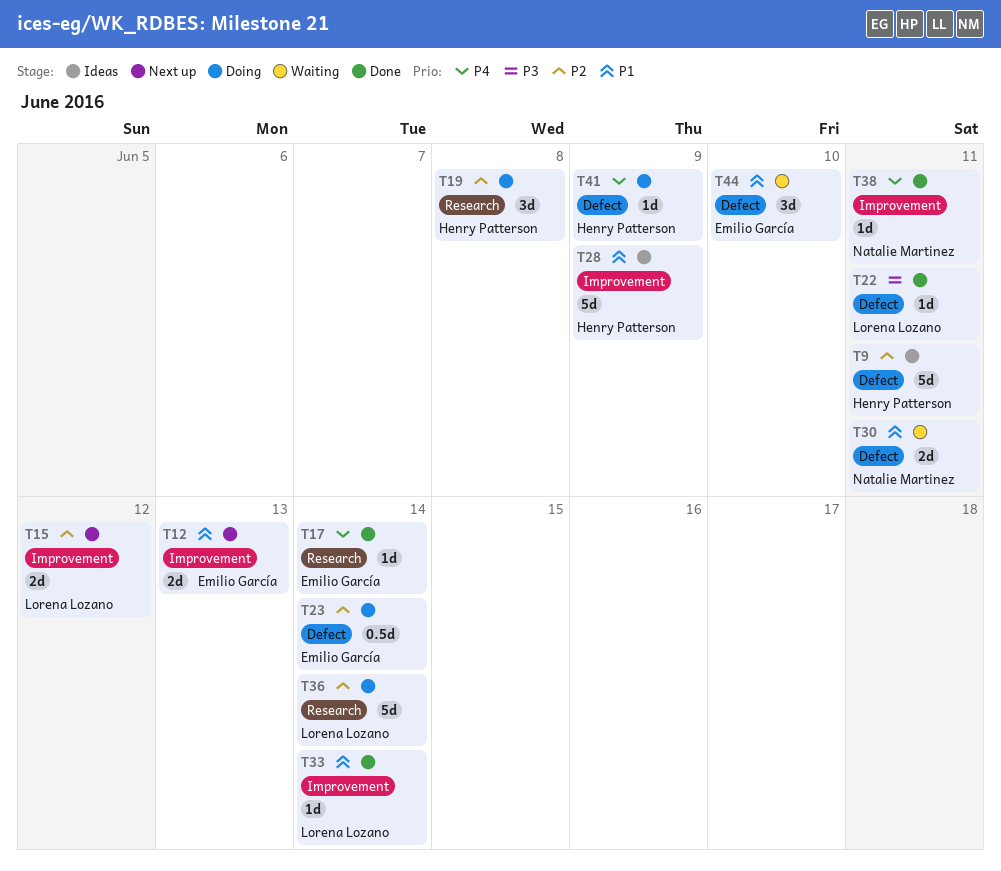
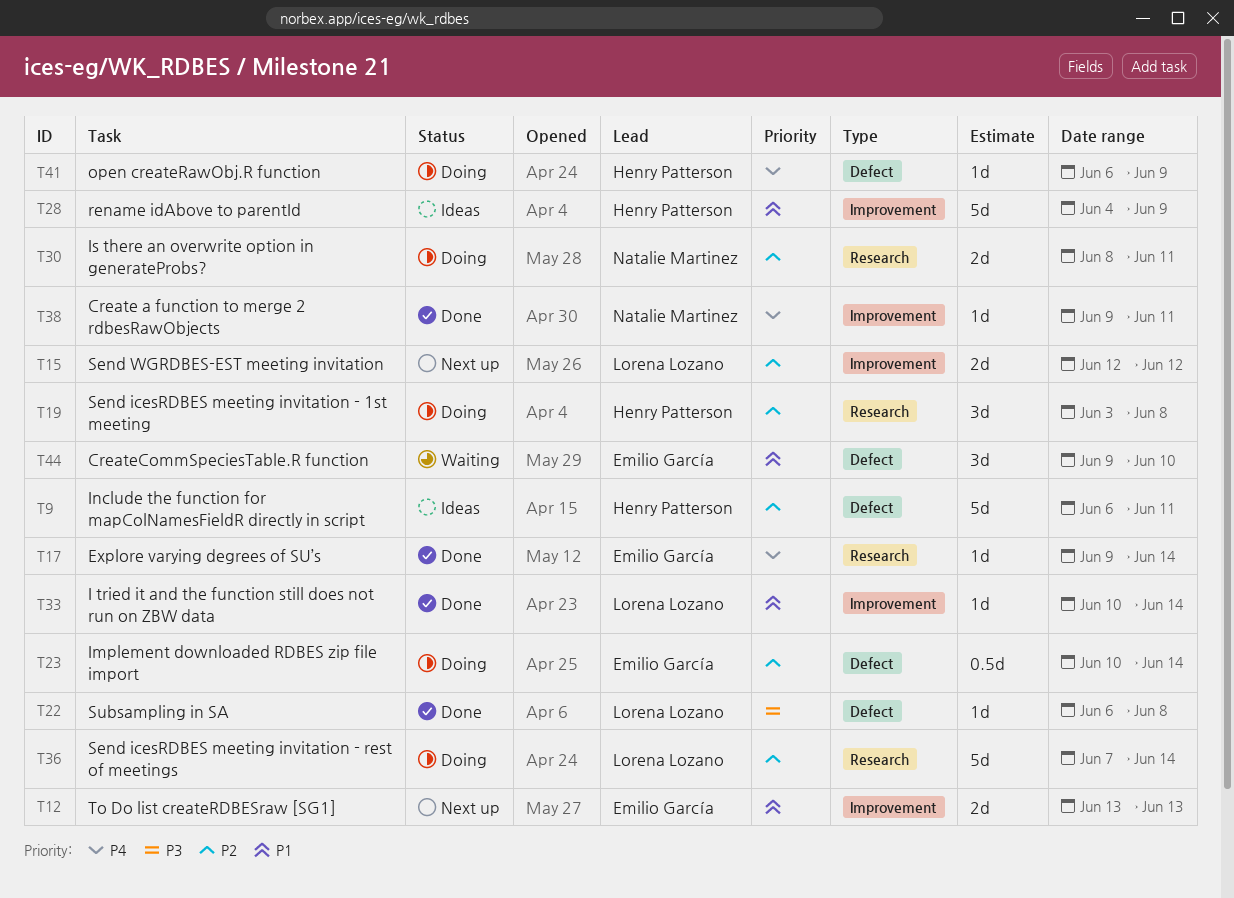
T22, due: Jun 11 -> Jun 8
T30, status: Waiting -> Doing
T30, priority: P1 -> P2
T30, label: Defect -> Research

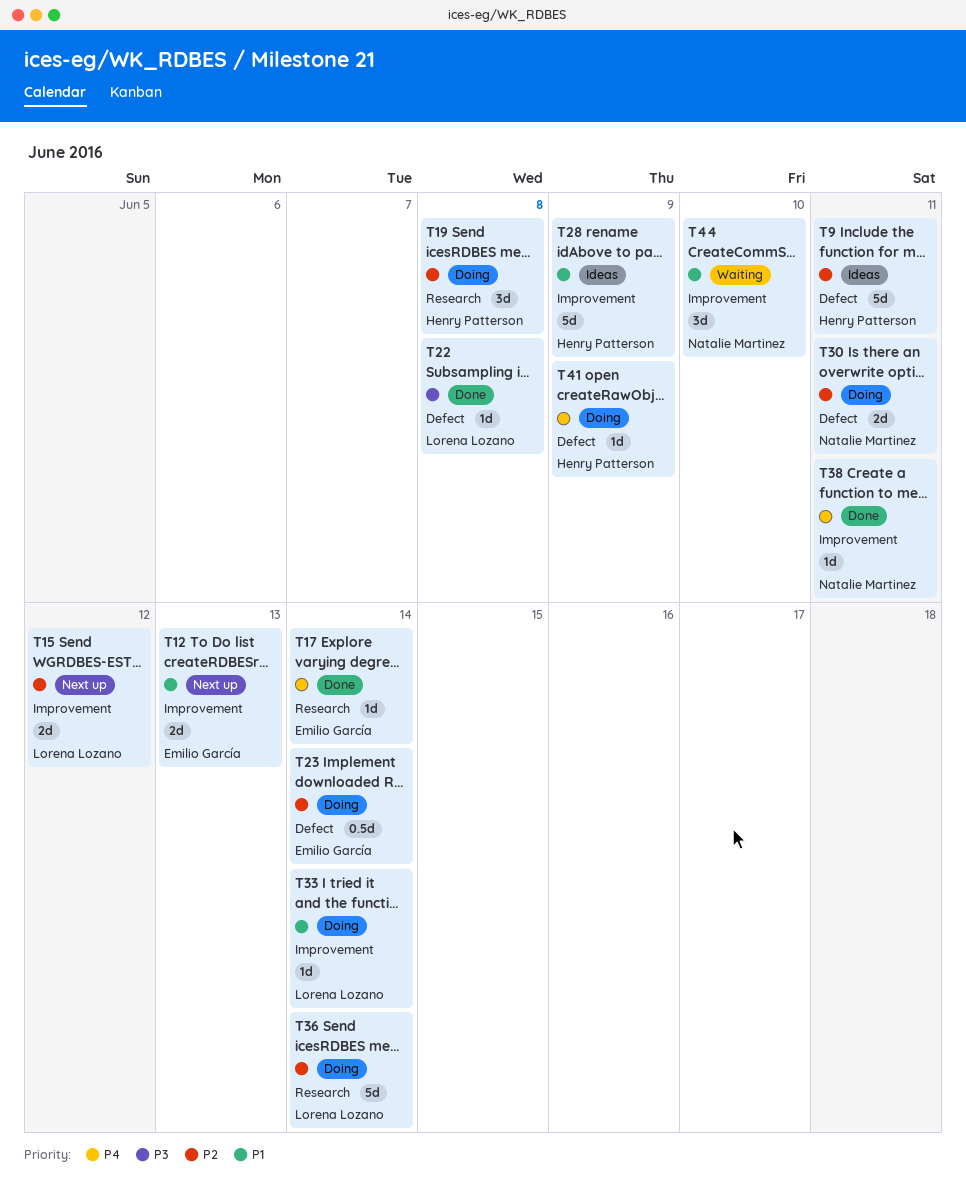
T30, label: Research -> Defect
T33, status: Done -> Doing
T44, owner: Emilio García -> Natalie Martinez
T44, label: Defect -> Improvement

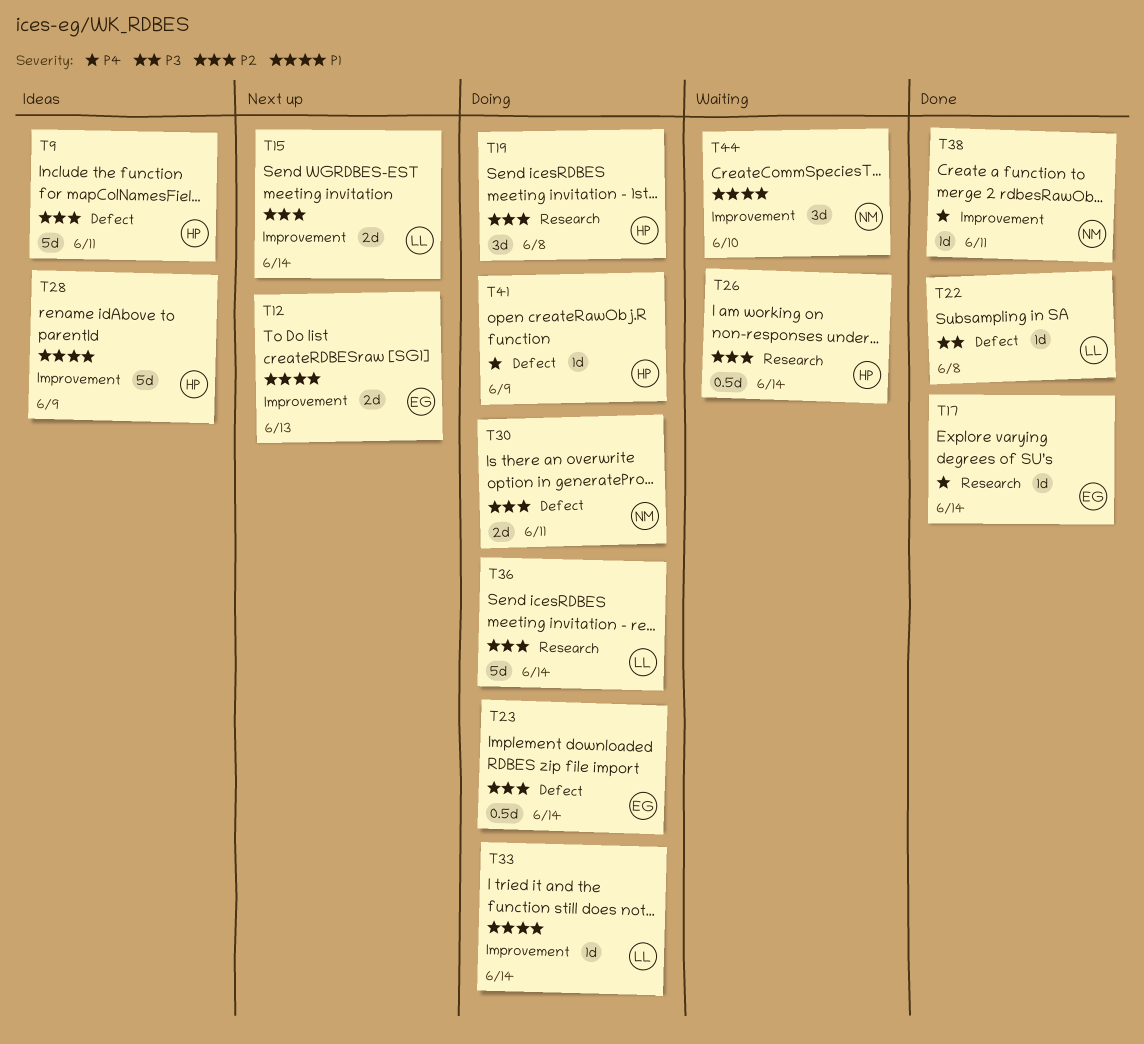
T15, due: Jun 12 -> Jun 14
T26: none -> present

